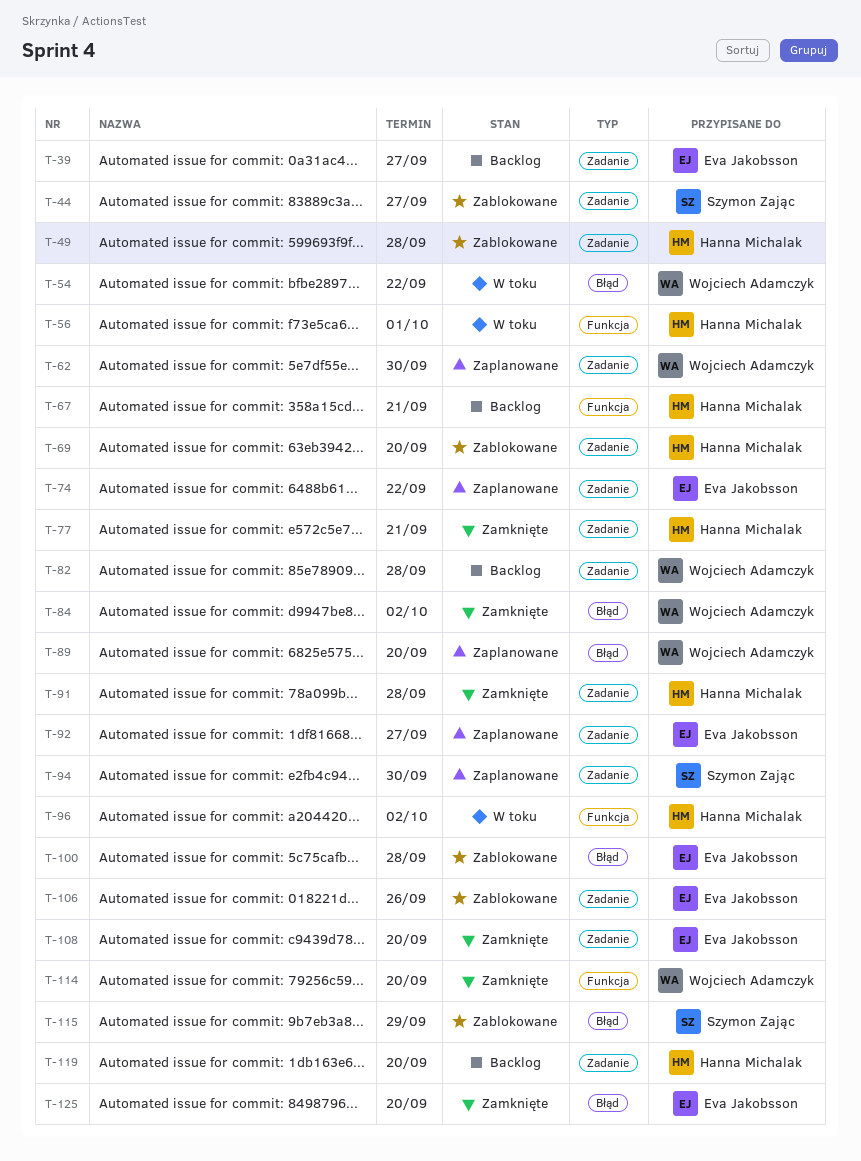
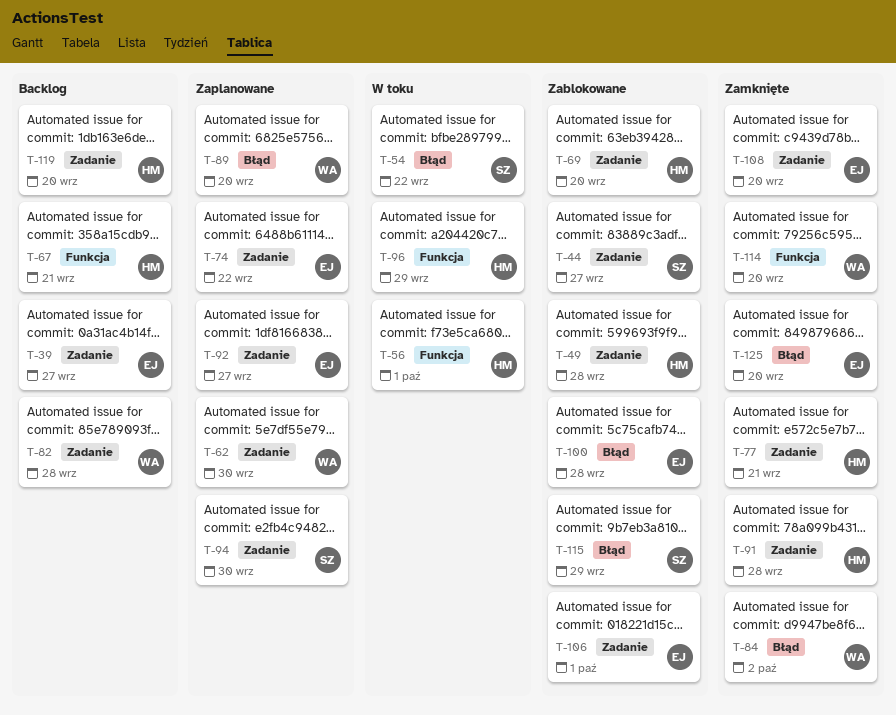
T-54, owner: Wojciech Adamczyk -> Szymon Zając
T-96, due: Oct 2 -> Sep 29
T-106, due: Sep 26 -> Oct 1

